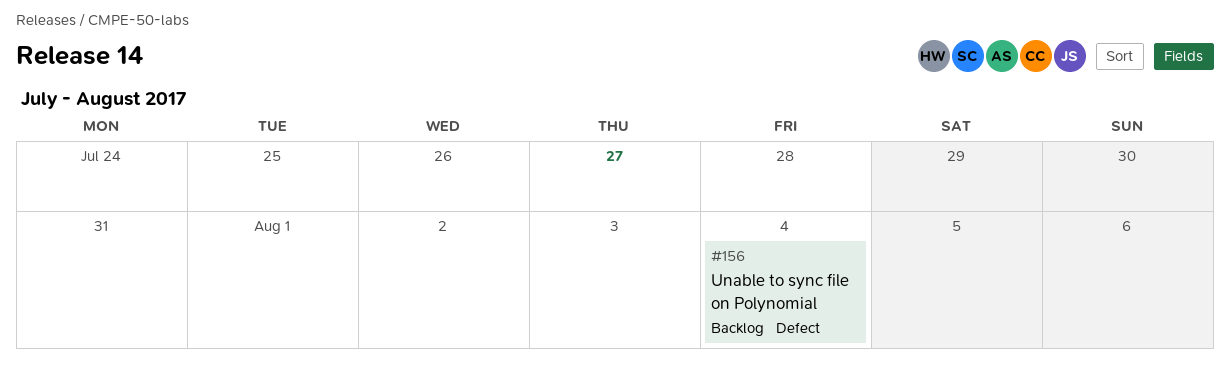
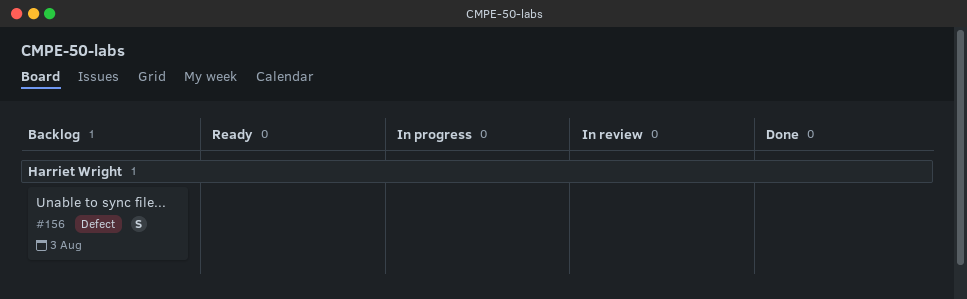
#156, due: Aug 4 -> Aug 3

